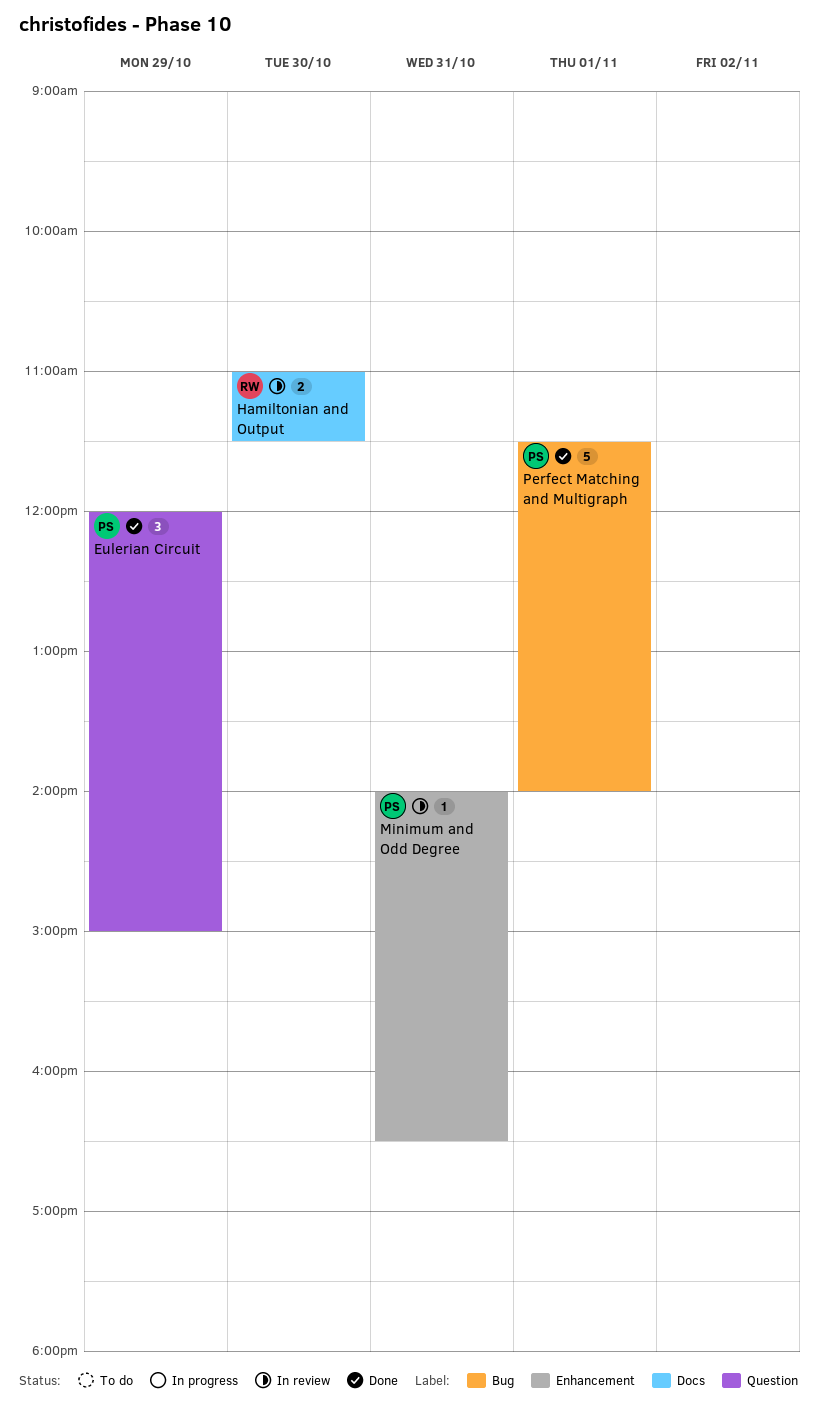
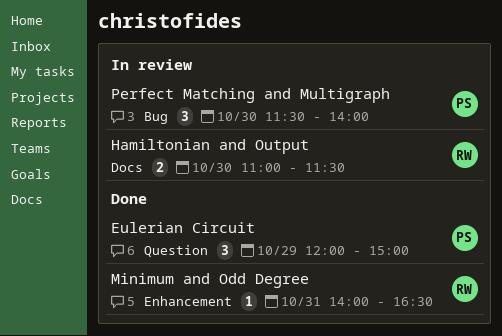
Minimum and Odd Degree, status: In review -> Done
Minimum and Odd Degree, owner: PS -> RW
Perfect Matching and Multigraph, status: Done -> In review
Perfect Matching and Multigraph, estimate: 5 -> 3
Perfect Matching and Multigraph, day: Nov 1 -> Oct 30

